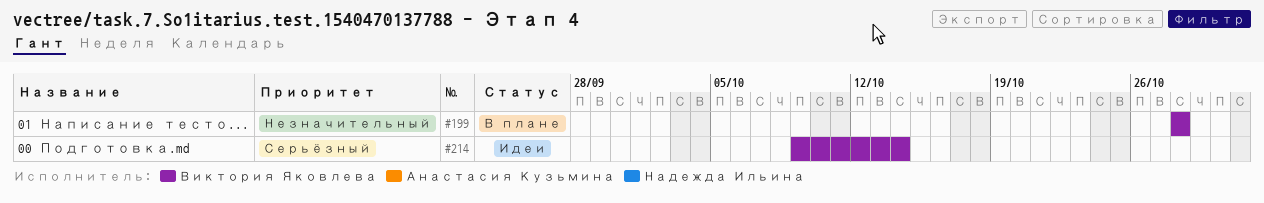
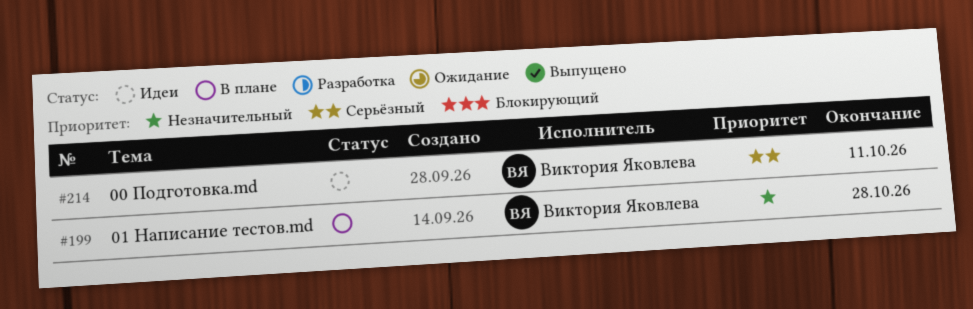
#214, due: Oct 14 -> Oct 11

